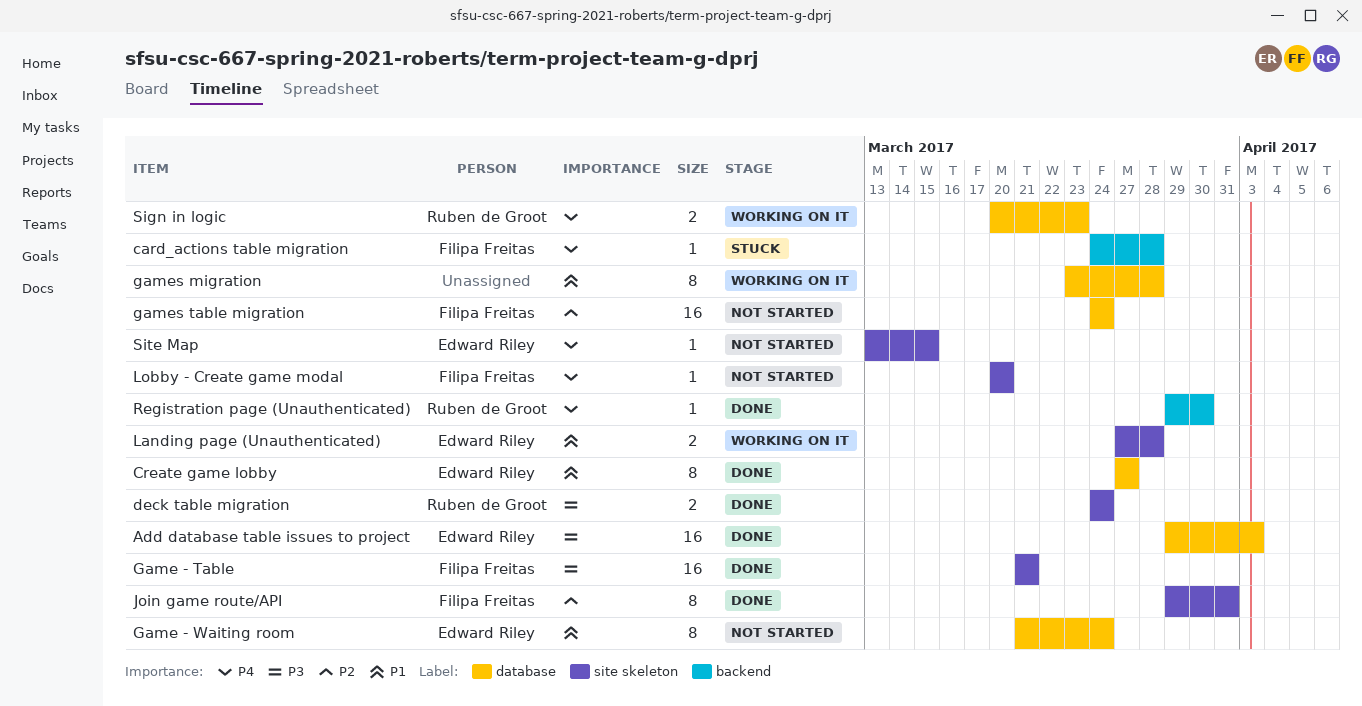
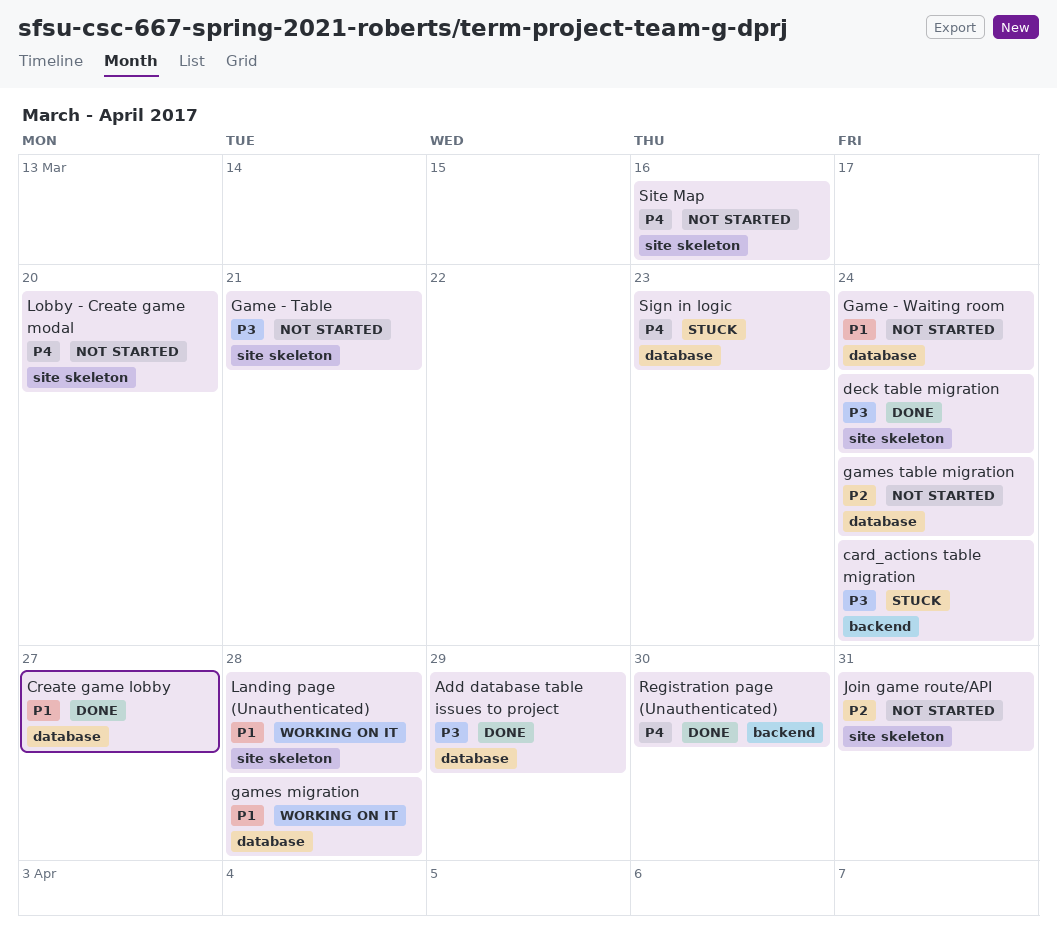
Add database table issues to project, due: Apr 3 -> Mar 29
card_actions table migration, priority: P4 -> P3
card_actions table migration, due: Mar 28 -> Mar 24
Game - Table, status: Done -> Not started
Join game route/API, status: Done -> Not started
Sign in logic, status: Working on it -> Stuck
Site Map, due: Mar 15 -> Mar 16

